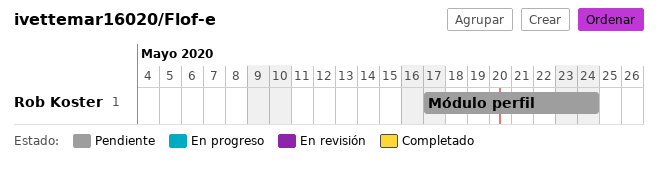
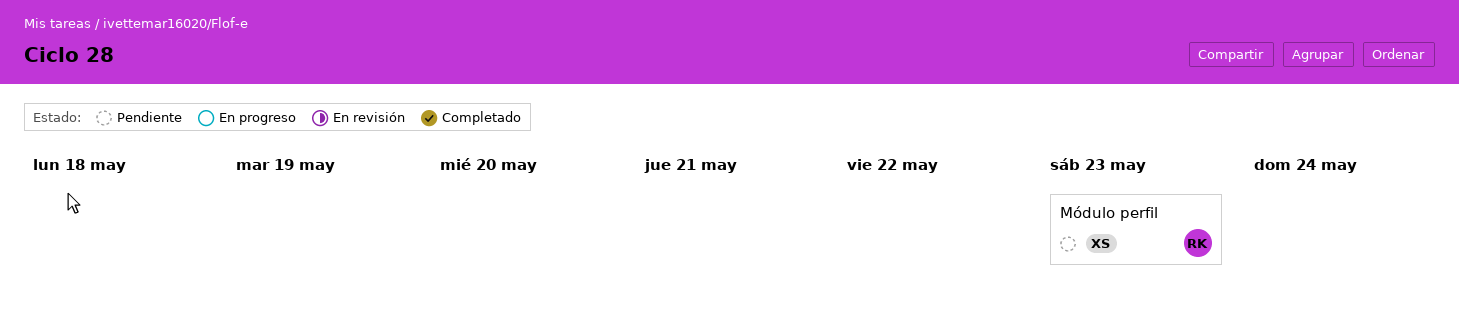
Módulo perfil, due: May 24 -> May 23

